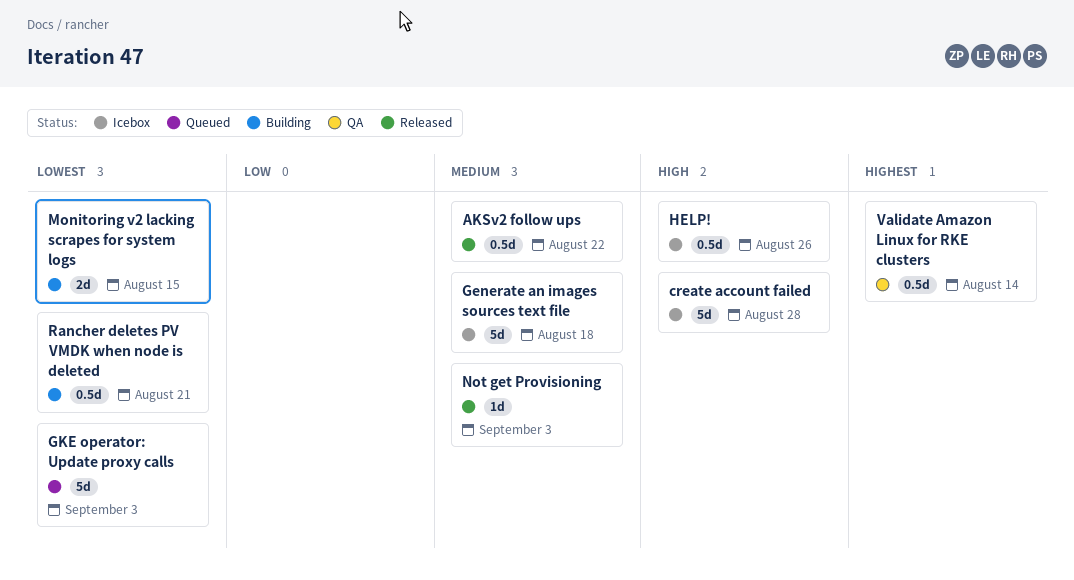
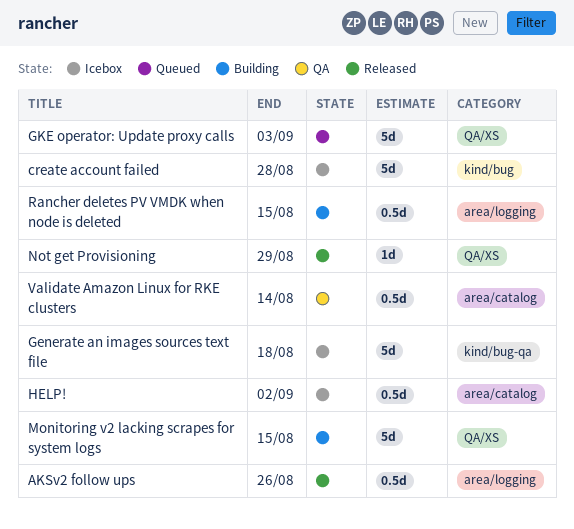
AKSv2 follow ups, due: Aug 22 -> Aug 26
HELP!, due: Aug 26 -> Sep 2
Monitoring v2 lacking scrapes for system logs, estimate: 2d -> 5d
Not get Provisioning, due: Sep 3 -> Aug 29
Rancher deletes PV VMDK when node is deleted, due: Aug 21 -> Aug 15

